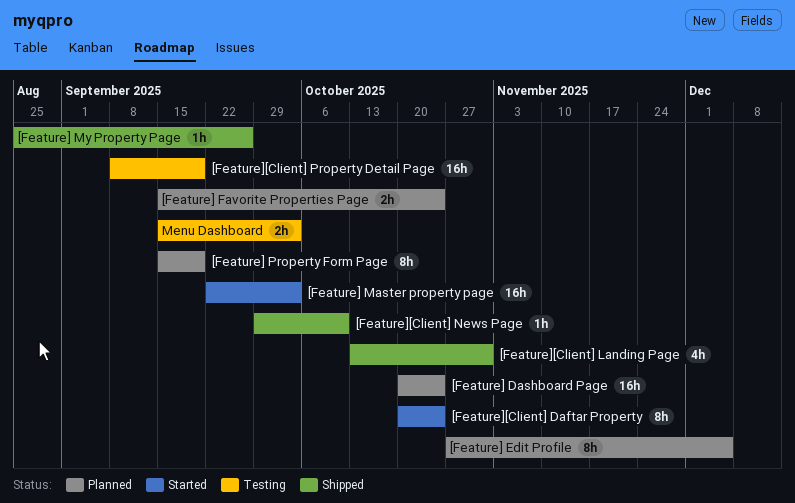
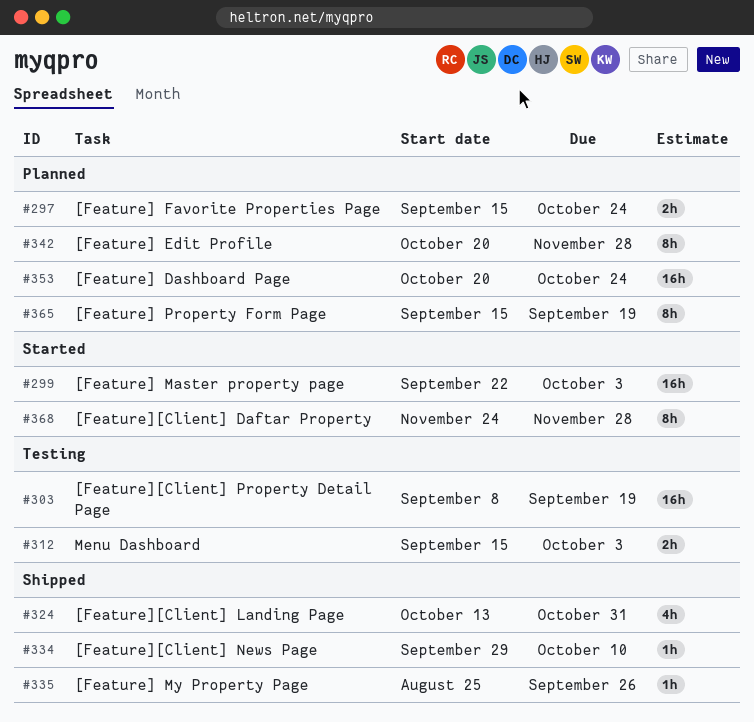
[Feature] Edit Profile, start: Oct 27 -> Oct 20
[Feature] Edit Profile, due: Dec 5 -> Nov 28
[Feature][Client] Daftar Property, start: Oct 20 -> Nov 24
[Feature][Client] Daftar Property, due: Oct 24 -> Nov 28

